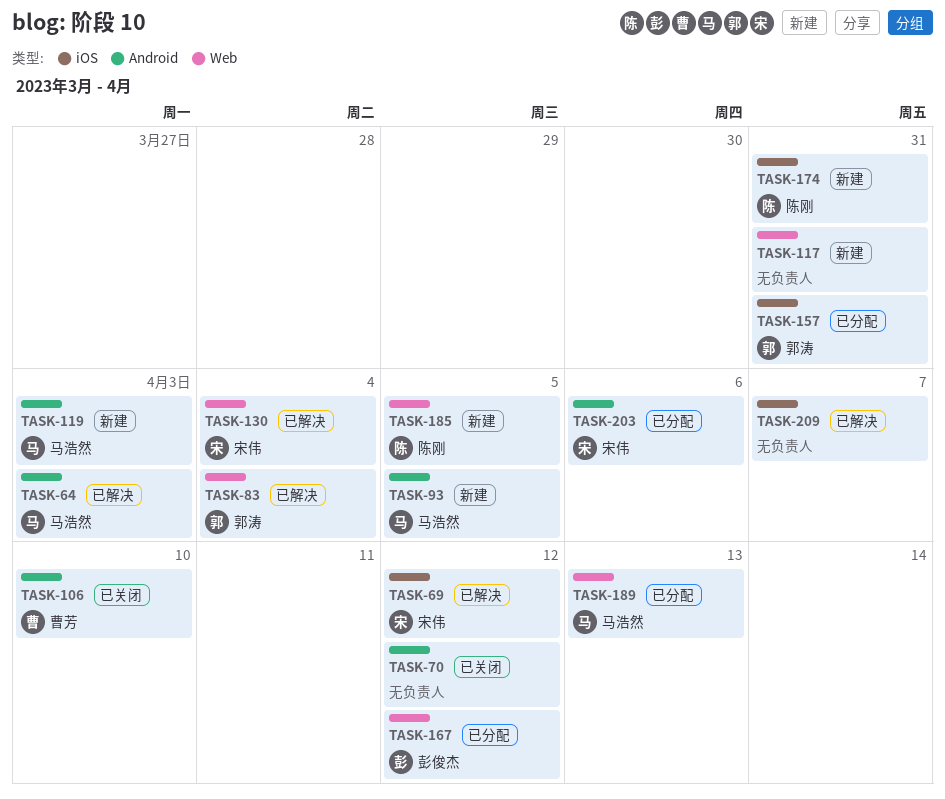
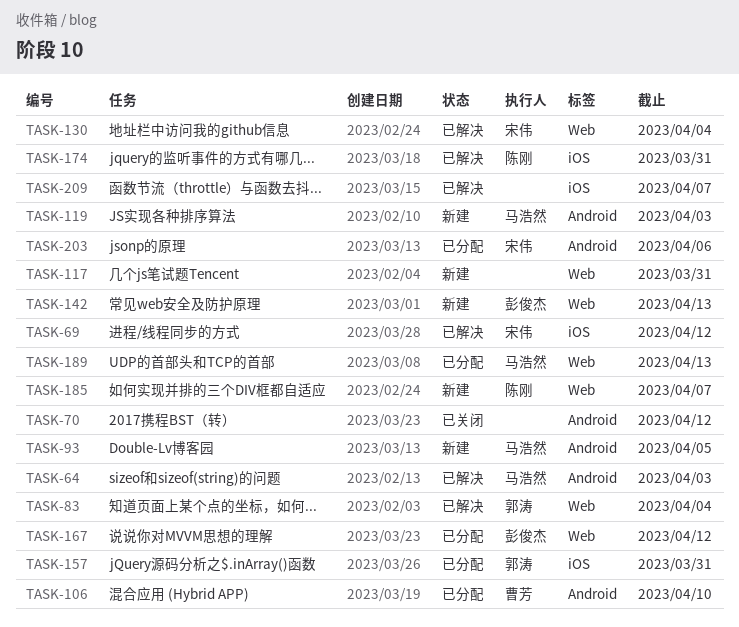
TASK-106, status: 已关闭 -> 已分配
TASK-142: none -> present
TASK-174, status: 新建 -> 已解决
TASK-185, due: Apr 5 -> Apr 7

